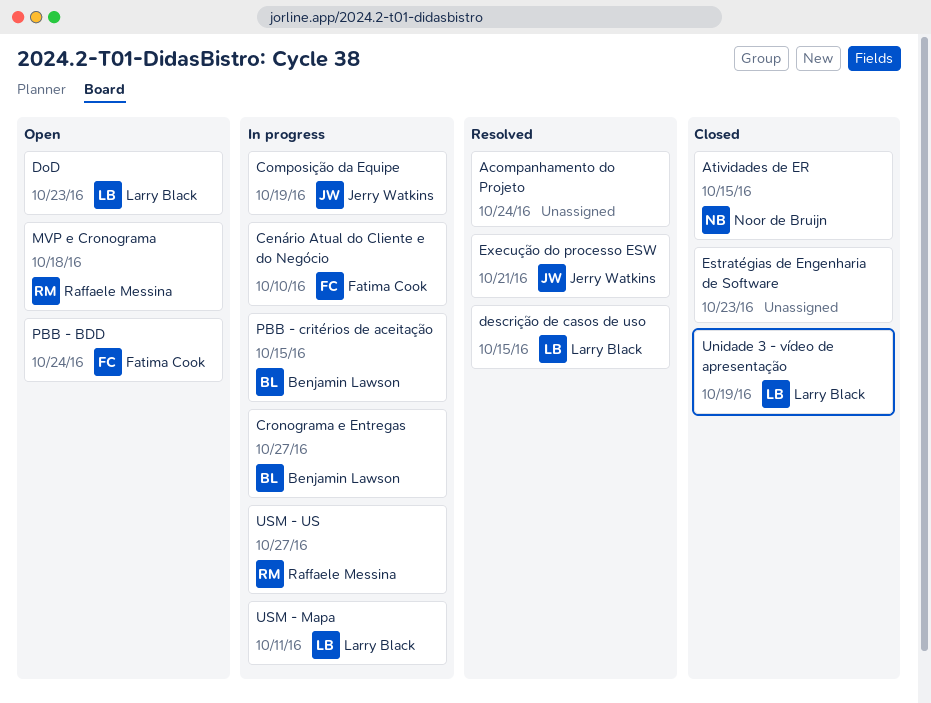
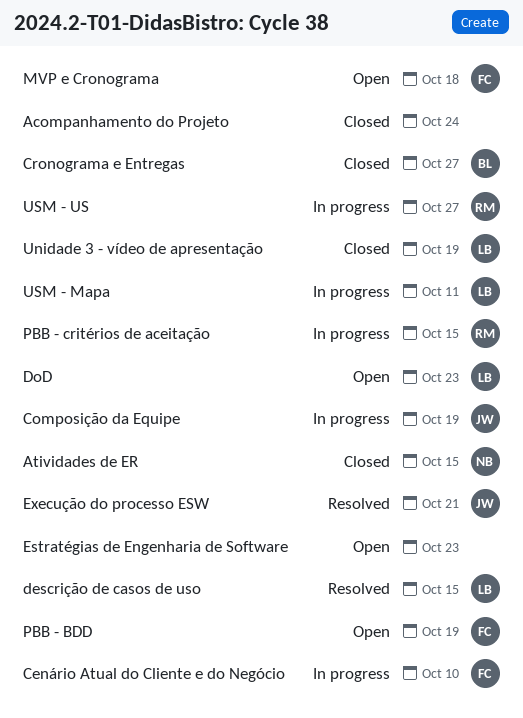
Acompanhamento do Projeto, status: Resolved -> Closed
Cronograma e Entregas, status: In progress -> Closed
Estratégias de Engenharia de Software, status: Closed -> Open
MVP e Cronograma, owner: Raffaele Messina -> Fatima Cook
PBB - BDD, due: Oct 24 -> Oct 19
PBB - critérios de aceitação, owner: Benjamin Lawson -> Raffaele Messina

